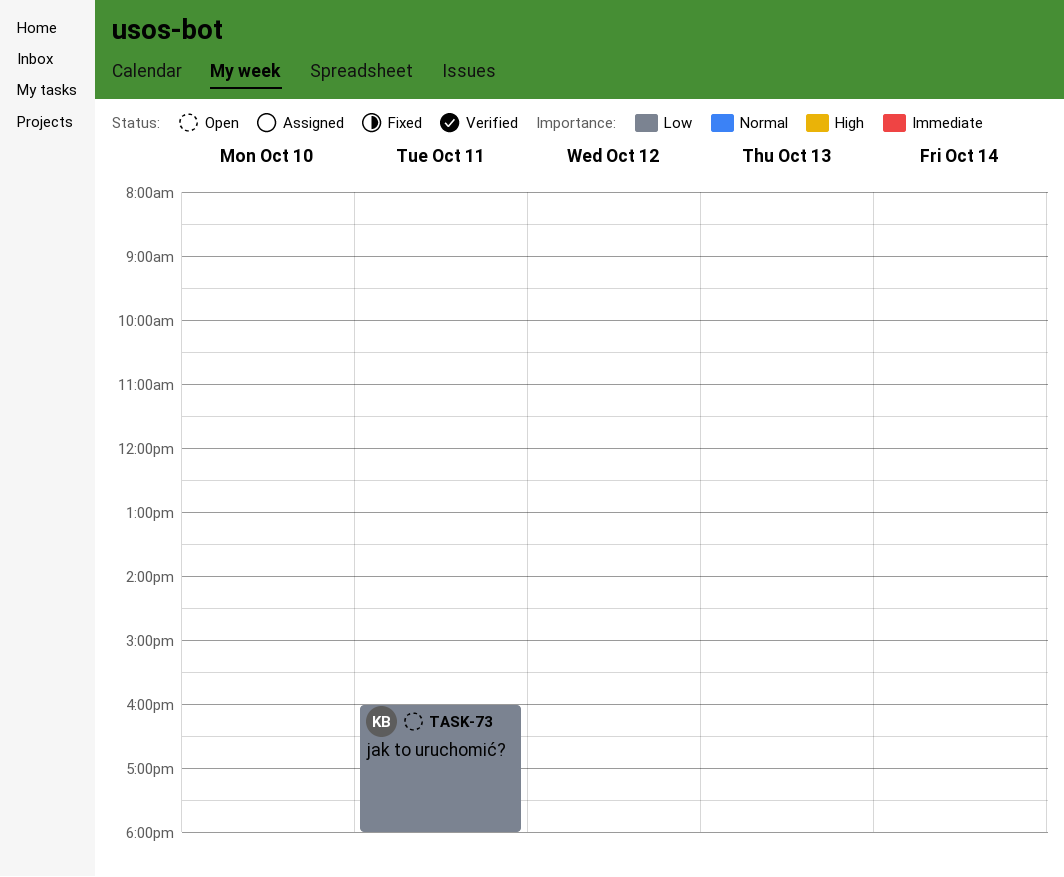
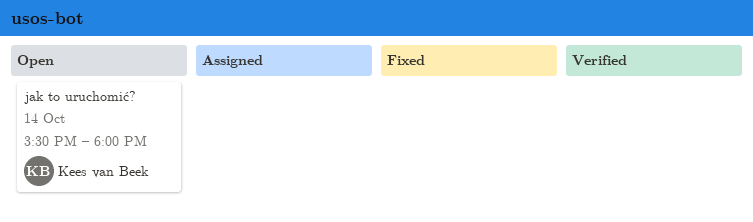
jak to uruchomić?, day: Oct 11 -> Oct 14
jak to uruchomić?, begins: 16:00 -> 15:30

